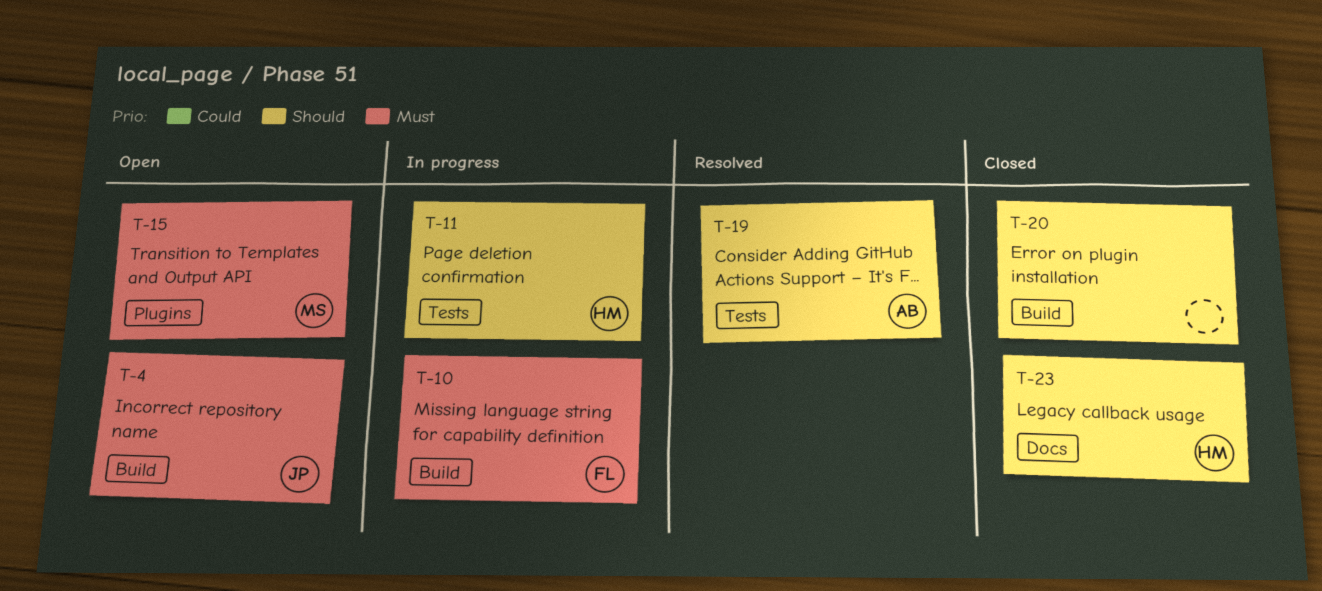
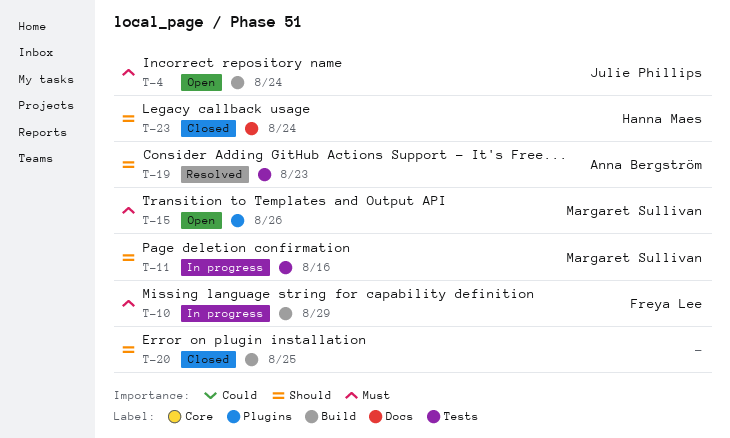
T-11, owner: Hanna Maes -> Margaret Sullivan

